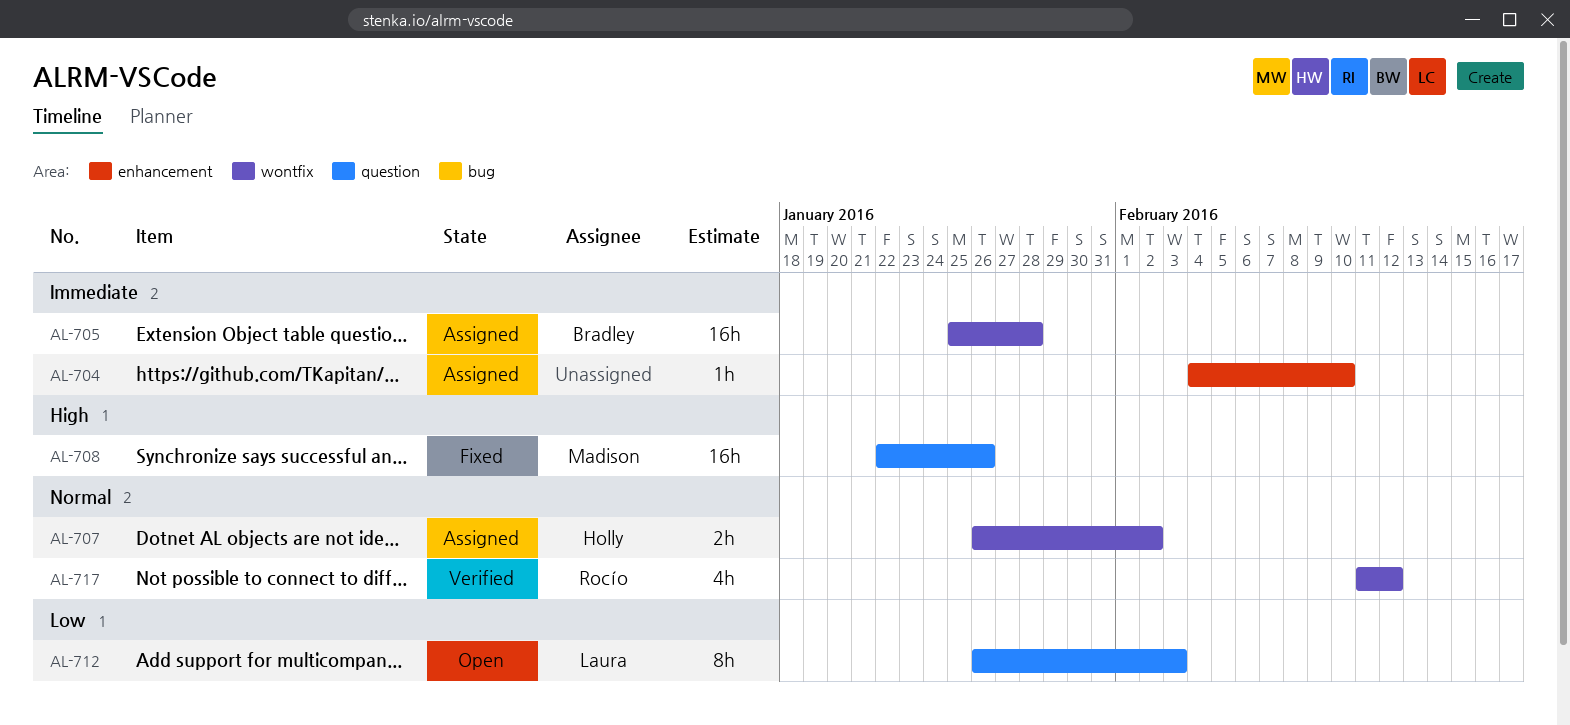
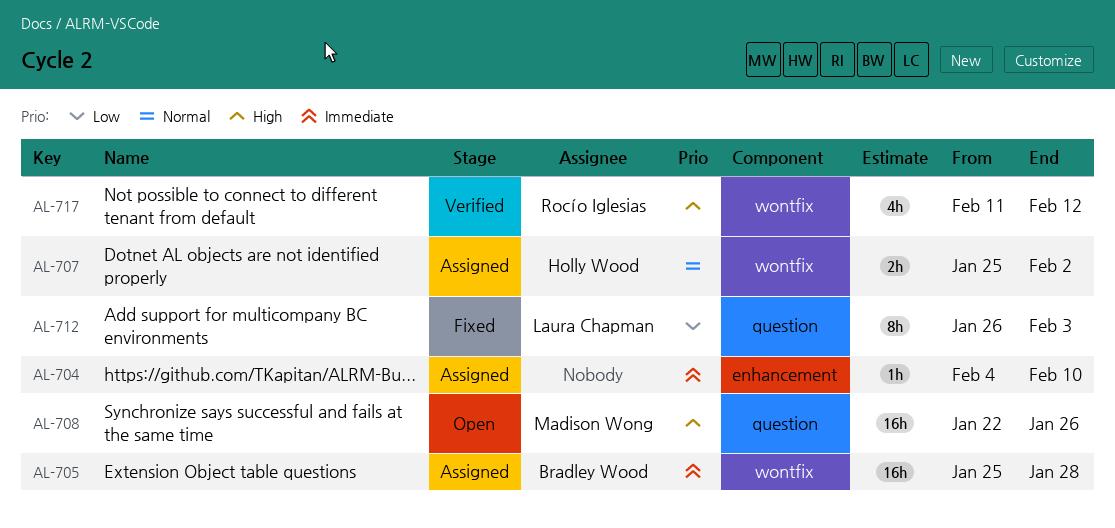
AL-707, start: Jan 26 -> Jan 25
AL-708, status: Fixed -> Open
AL-712, status: Open -> Fixed
AL-717, priority: Normal -> High

